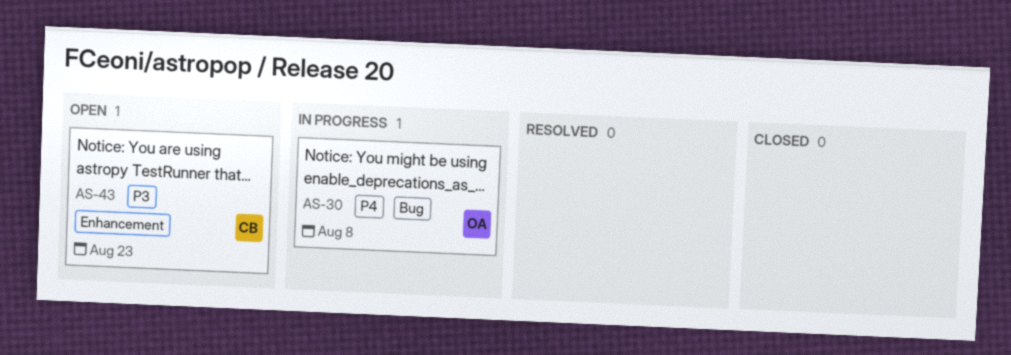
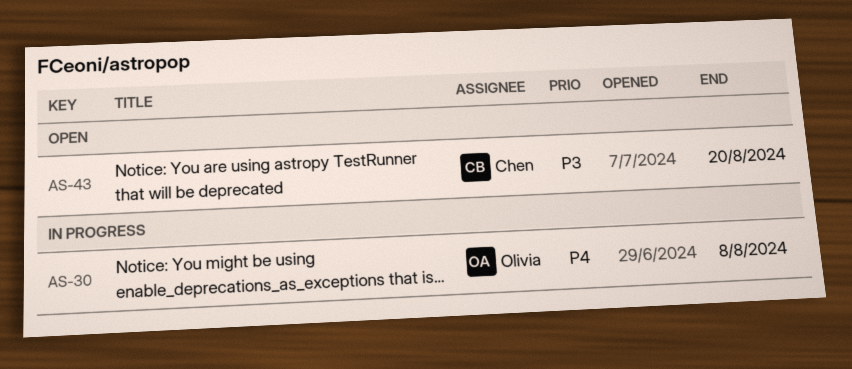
AS-43, due: Aug 23 -> Aug 20

